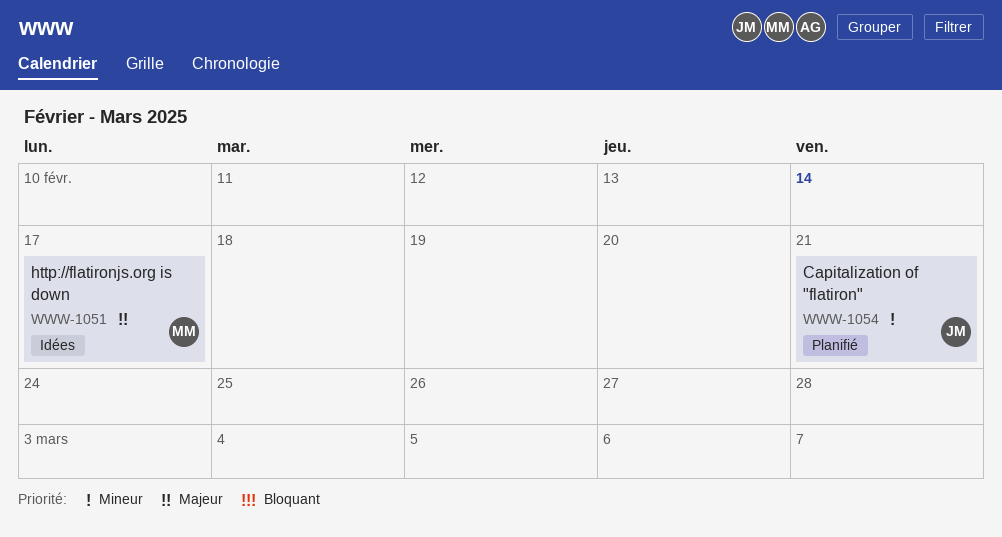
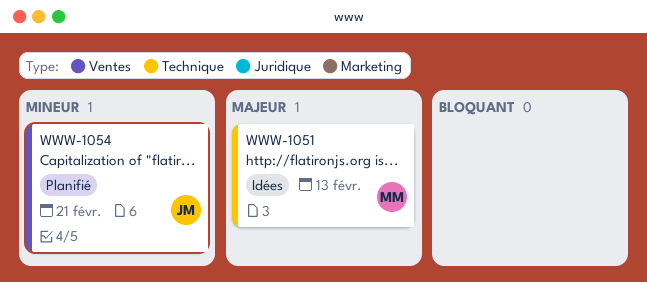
WWW-1051, due: Feb 17 -> Feb 13

